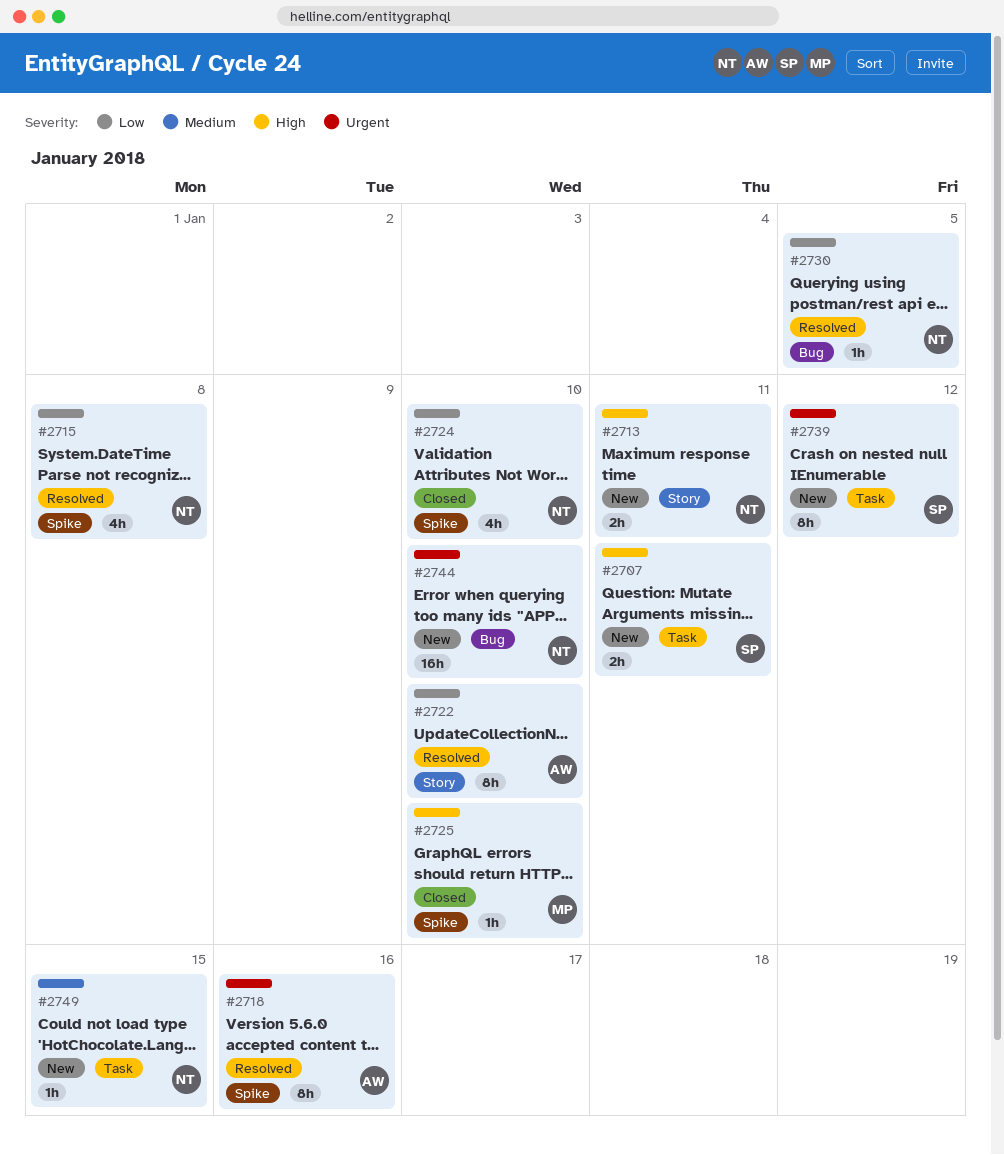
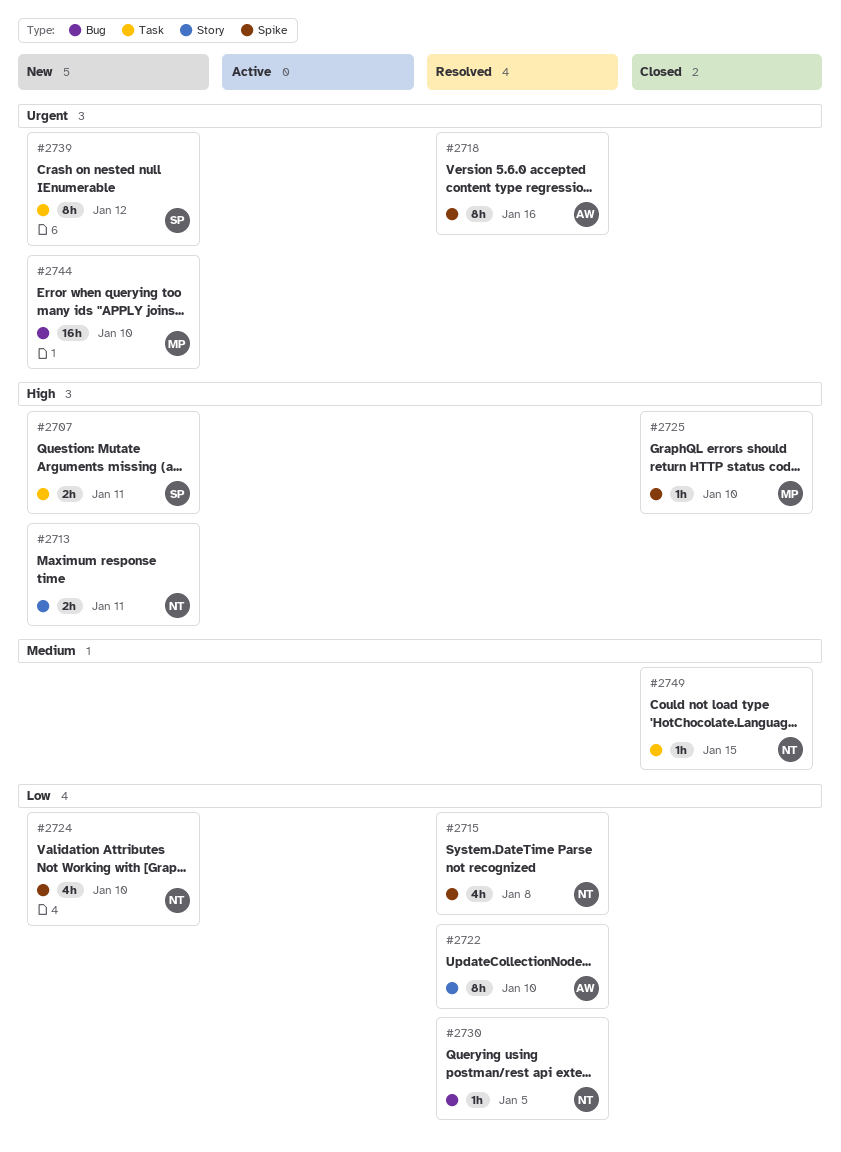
#2724, status: Closed -> New
#2744, owner: NT -> MP
#2749, status: New -> Closed

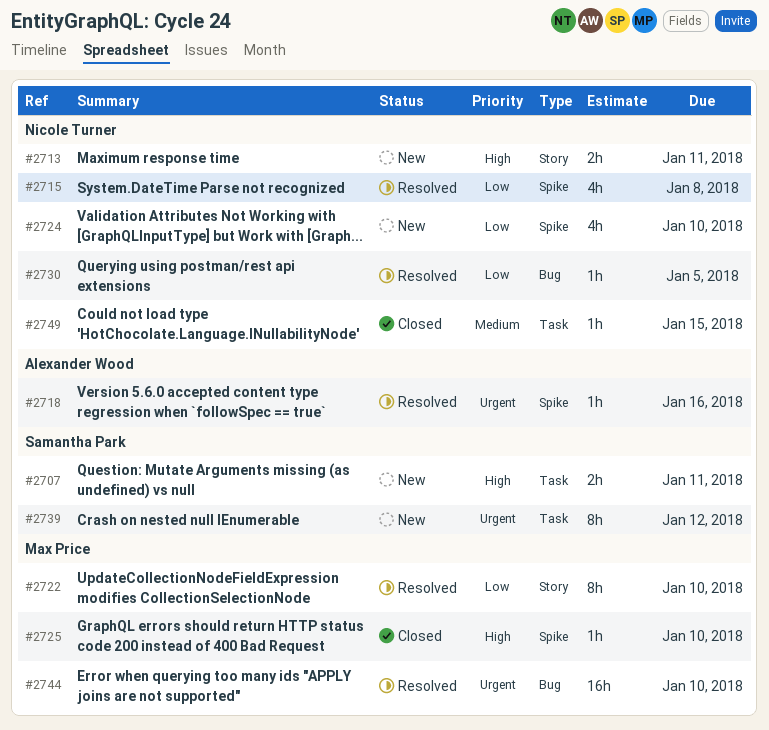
#2718, estimate: 8h -> 1h
#2722, owner: Alexander Wood -> Max Price
#2744, status: New -> Resolved

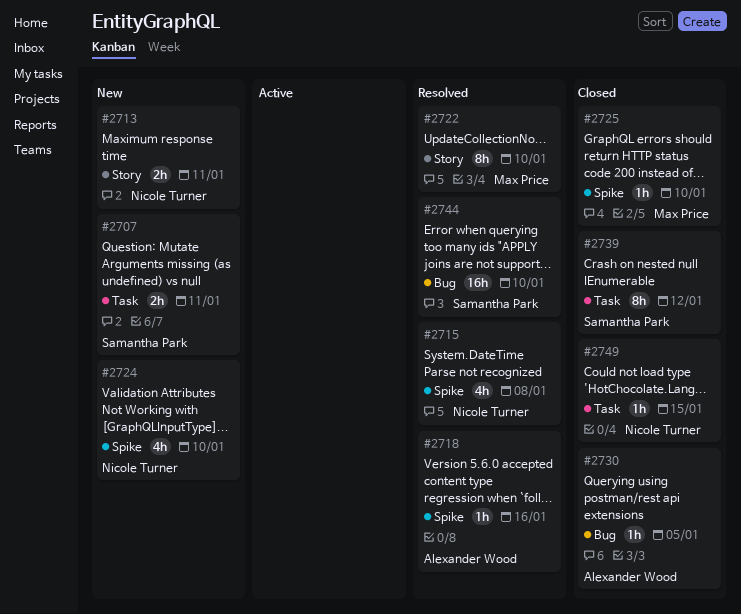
#2730, status: Resolved -> Closed
#2730, owner: Nicole Turner -> Alexander Wood
#2739, status: New -> Closed
#2744, owner: Max Price -> Samantha Park

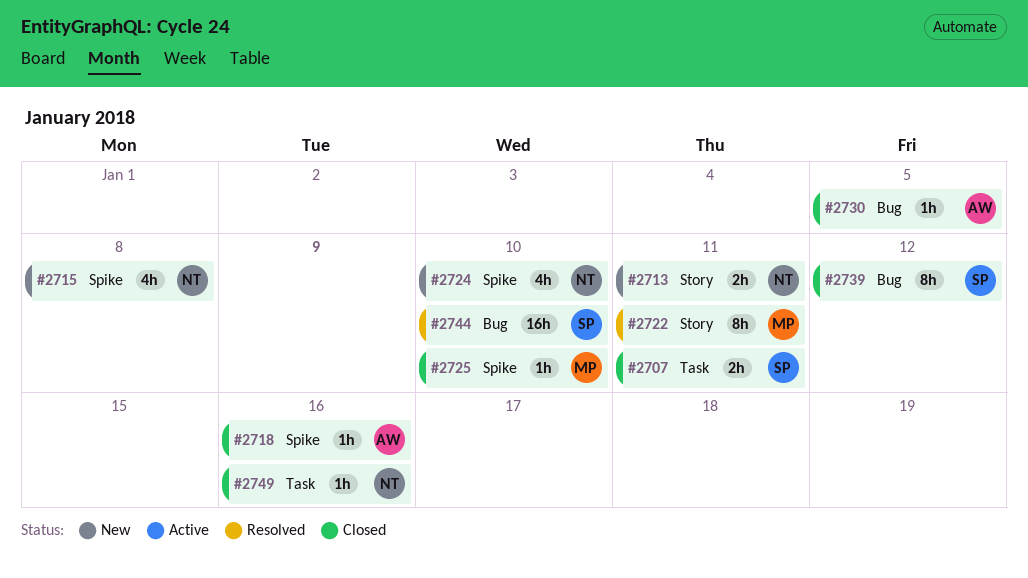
#2707, status: New -> Closed
#2715, status: Resolved -> New
#2718, status: Resolved -> Closed
#2722, due: Jan 10 -> Jan 11
#2739, label: Task -> Bug
#2749, due: Jan 15 -> Jan 16

